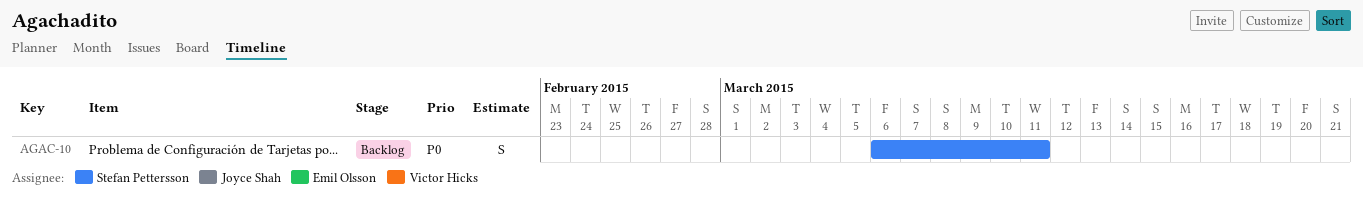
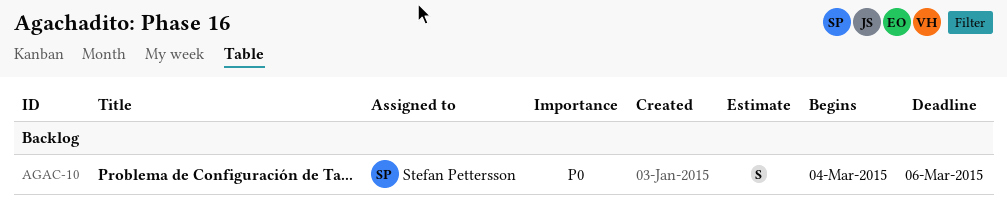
AGAC-10, start: Mar 6 -> Mar 4
AGAC-10, due: Mar 11 -> Mar 6

